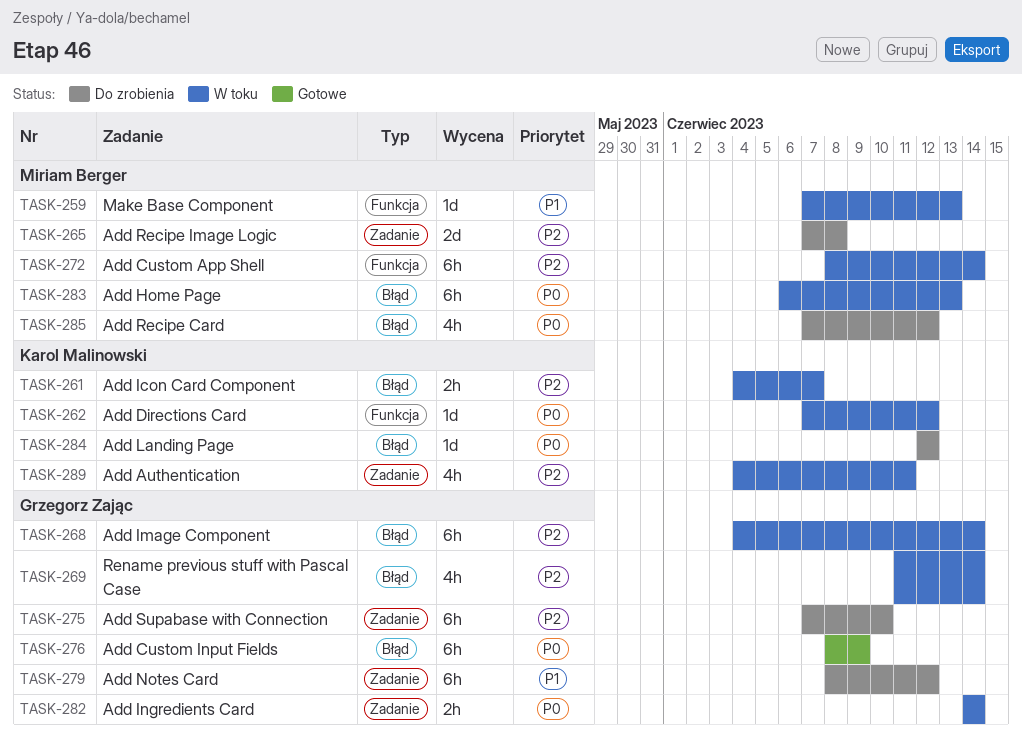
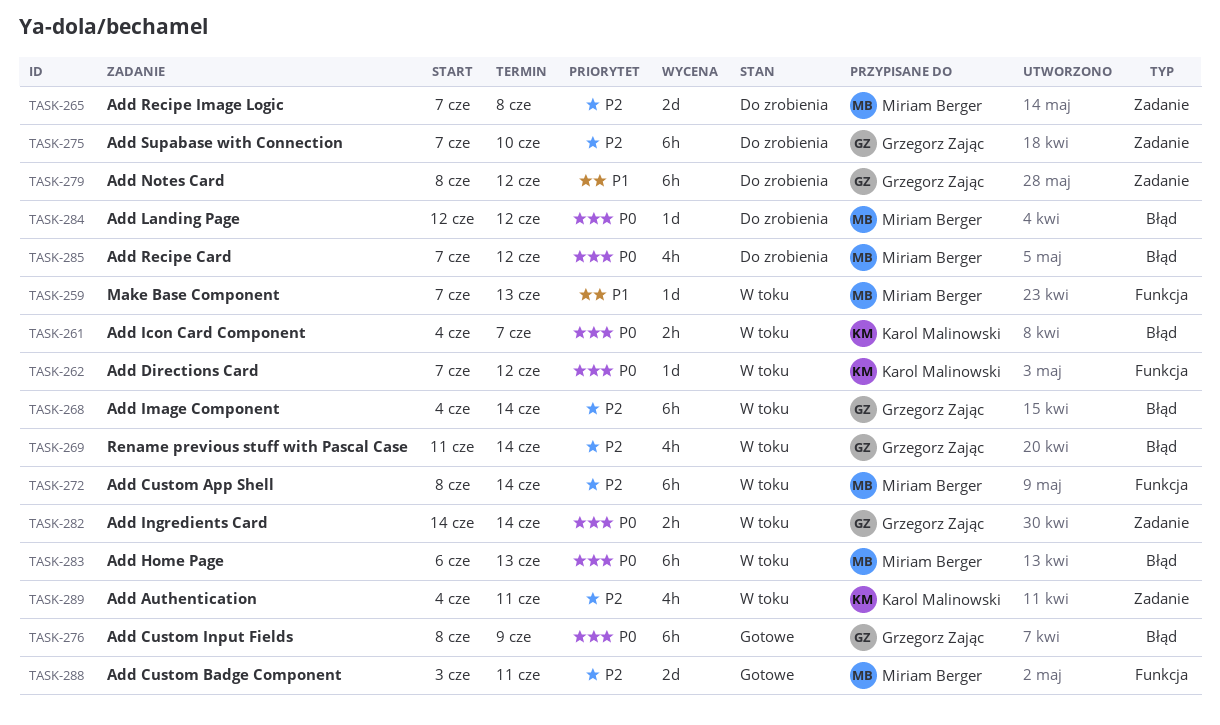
TASK-261, priority: P2 -> P0
TASK-284, owner: Karol Malinowski -> Miriam Berger
TASK-288: none -> present

